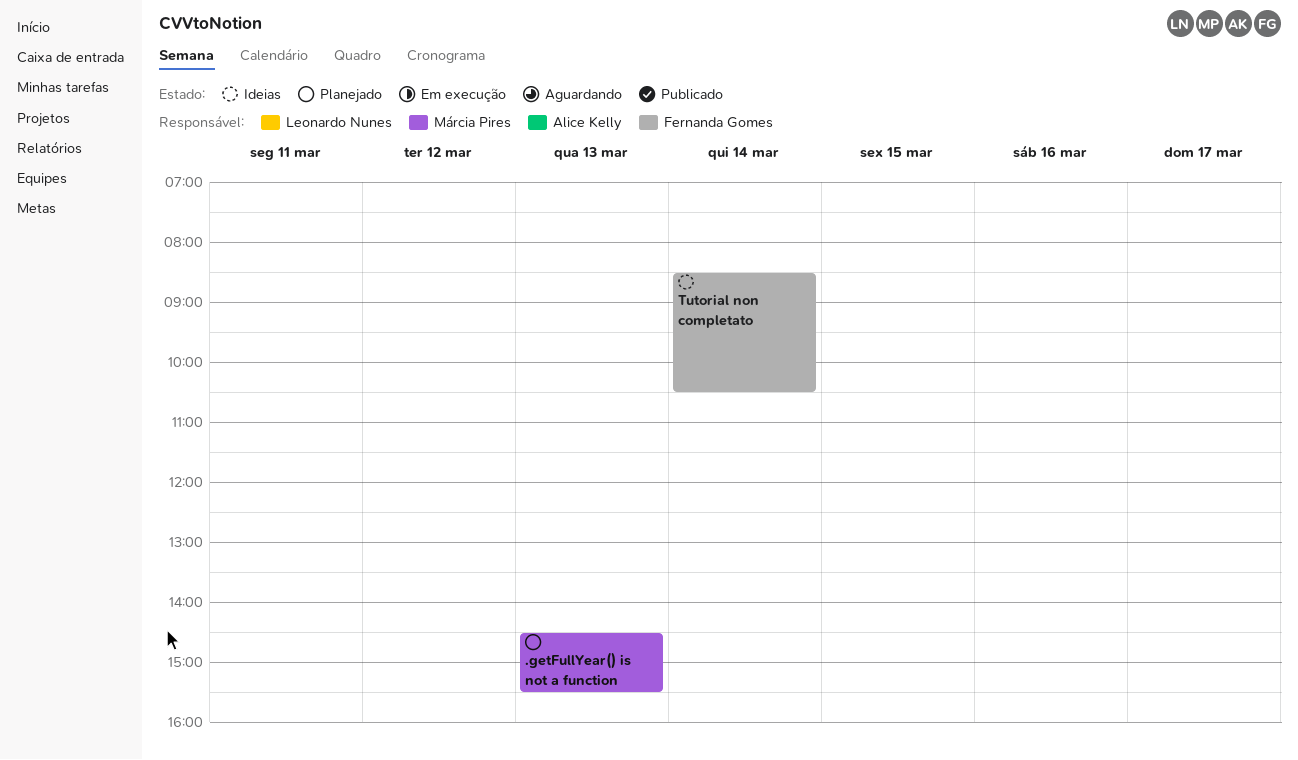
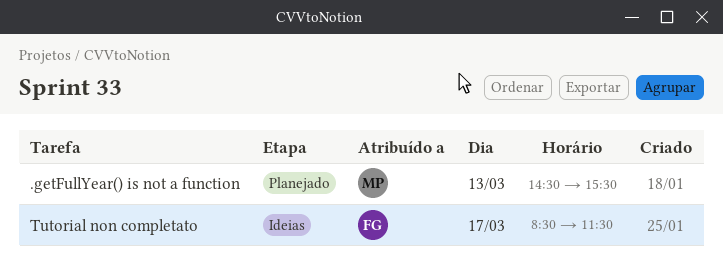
Tutorial non completato, day: Mar 14 -> Mar 17
Tutorial non completato, ends: 10:30 -> 11:30

